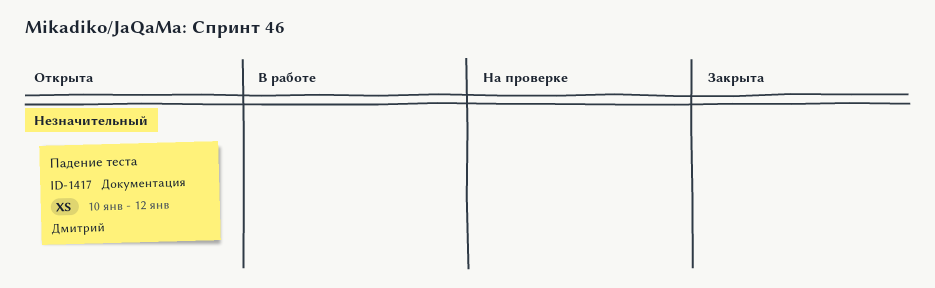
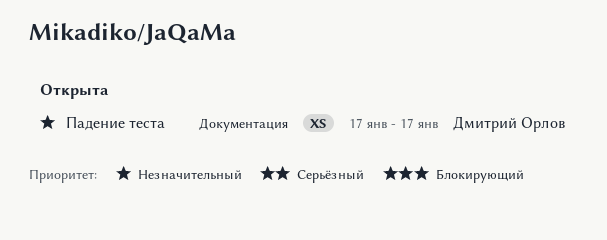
Падение теста, start: Jan 10 -> Jan 17
Падение теста, due: Jan 12 -> Jan 17

